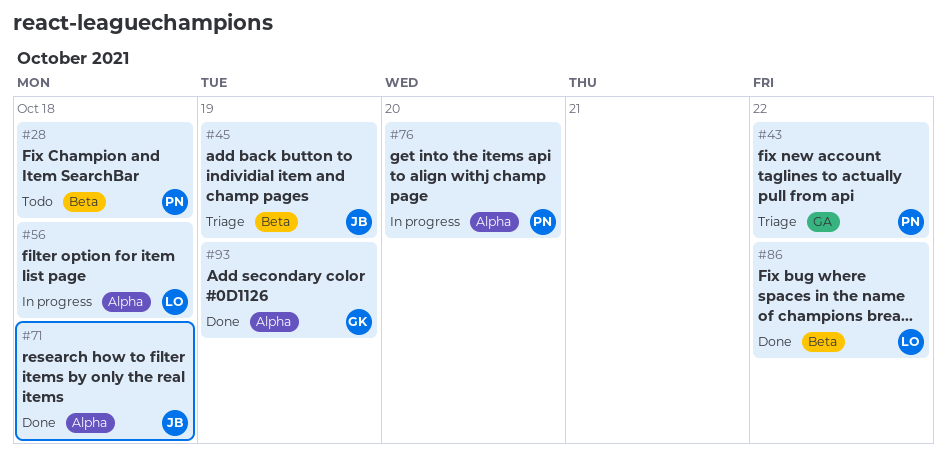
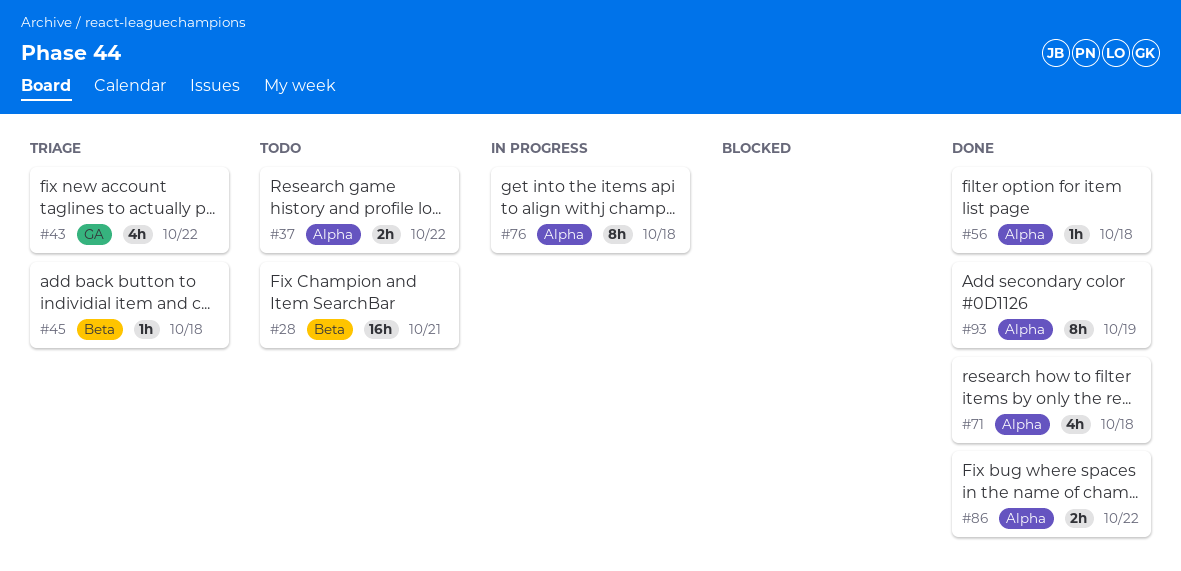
#28, due: Oct 18 -> Oct 21
#37: none -> present
#45, due: Oct 19 -> Oct 18
#56, status: In progress -> Done
#76, due: Oct 20 -> Oct 18
#86, label: Beta -> Alpha

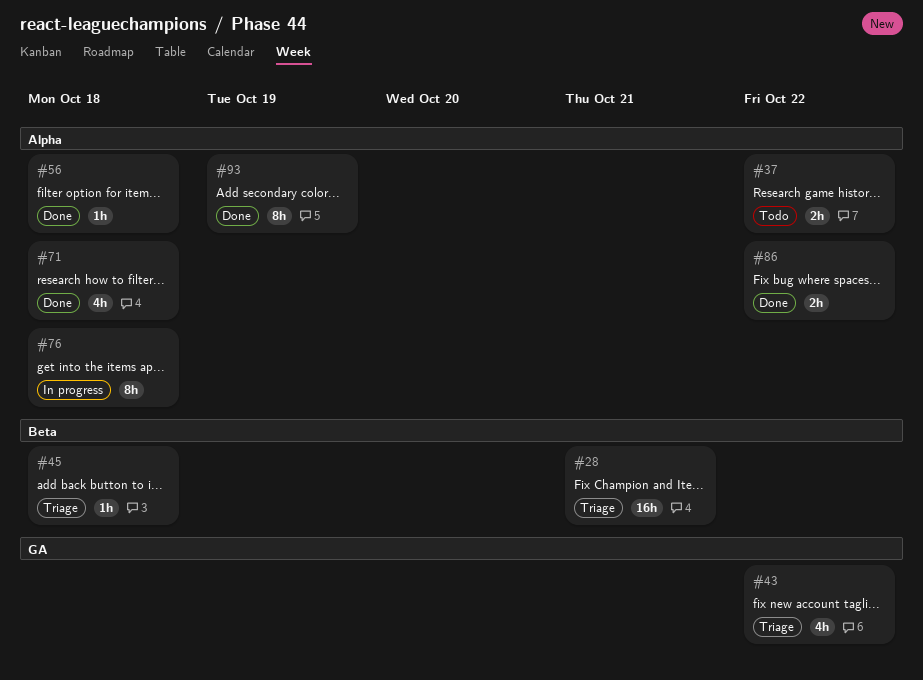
#28, status: Todo -> Triage

